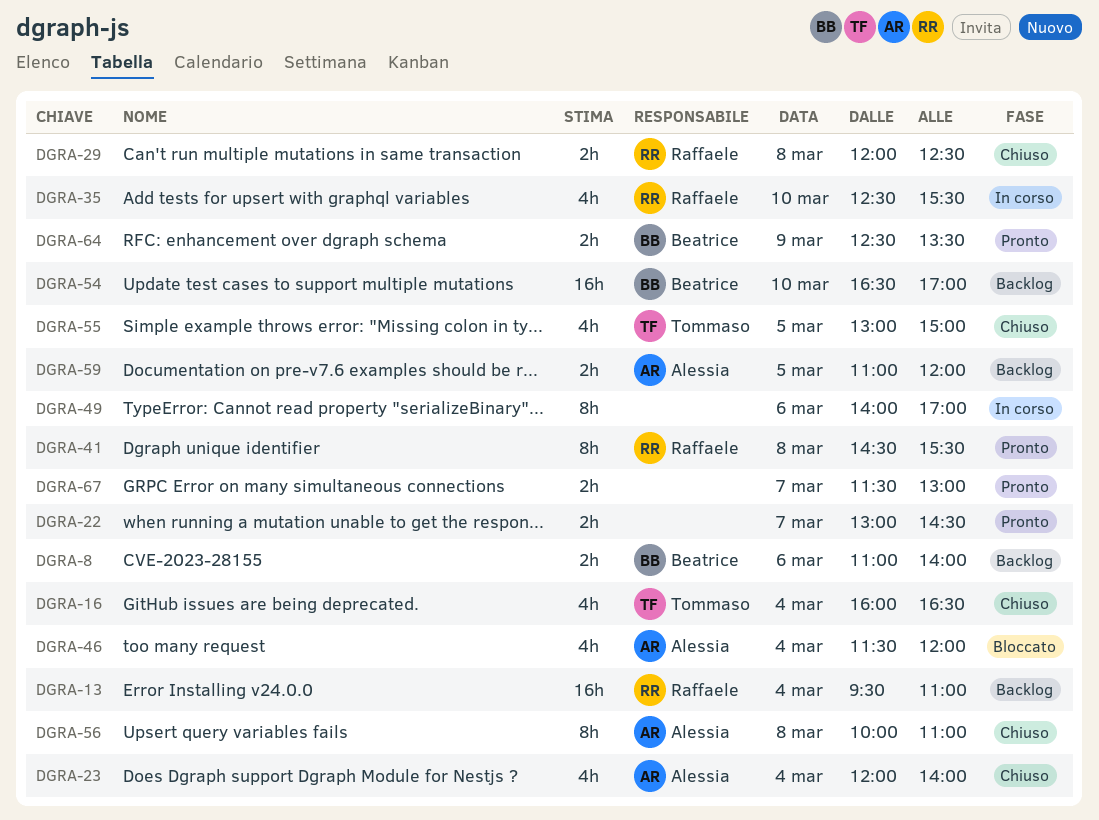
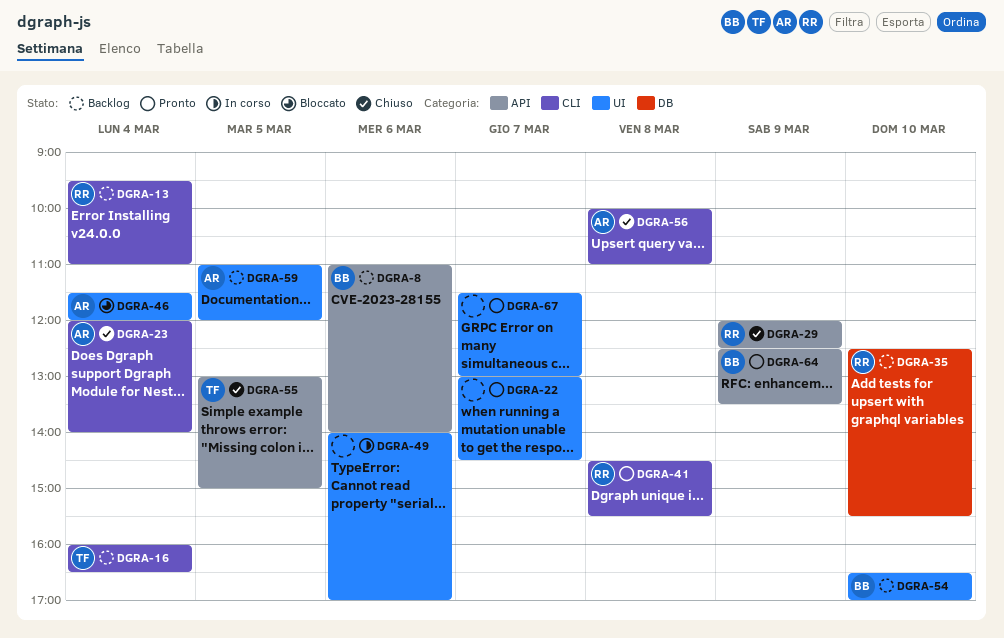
DGRA-16, status: Chiuso -> Backlog
DGRA-29, day: Mar 8 -> Mar 9
DGRA-35, status: In corso -> Backlog

